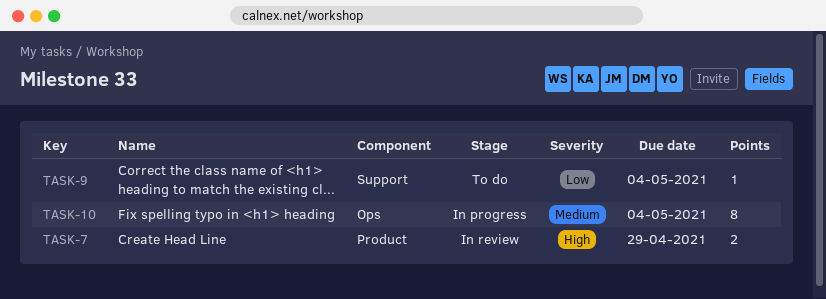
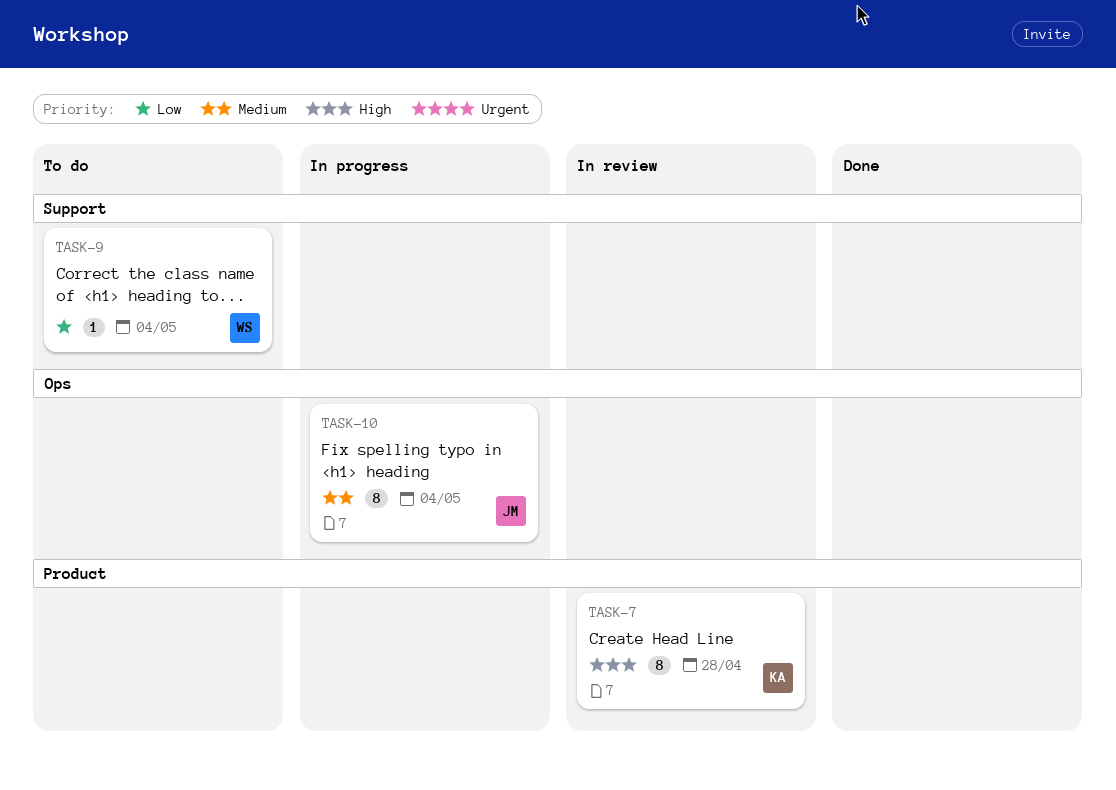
TASK-7, estimate: 2 -> 8
TASK-7, due: Apr 29 -> Apr 28

